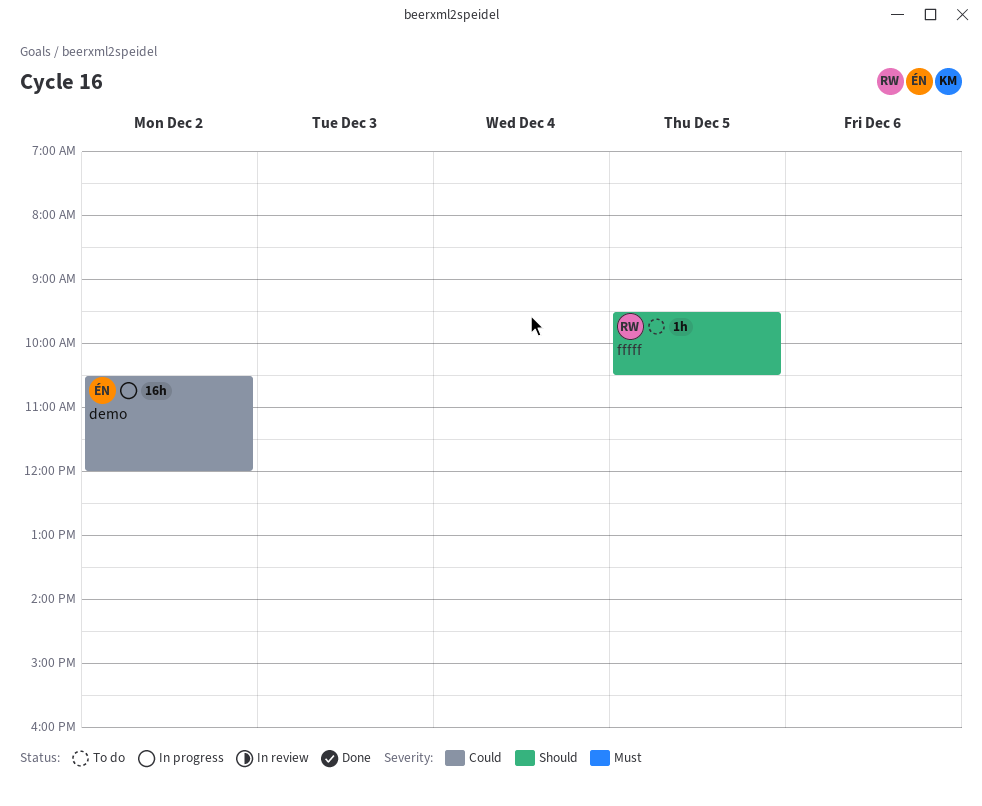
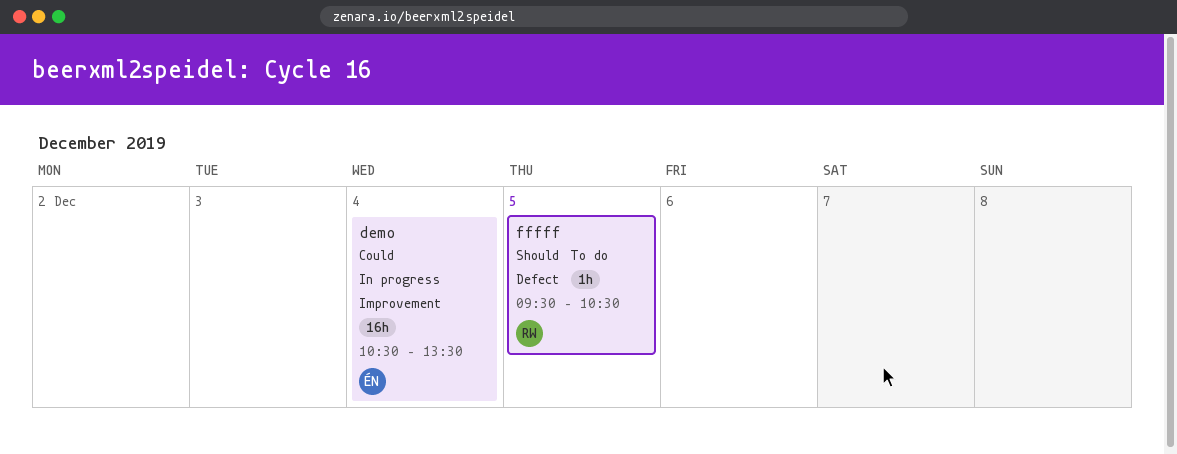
demo, day: Dec 2 -> Dec 4
demo, ends: 12:00 -> 13:30

